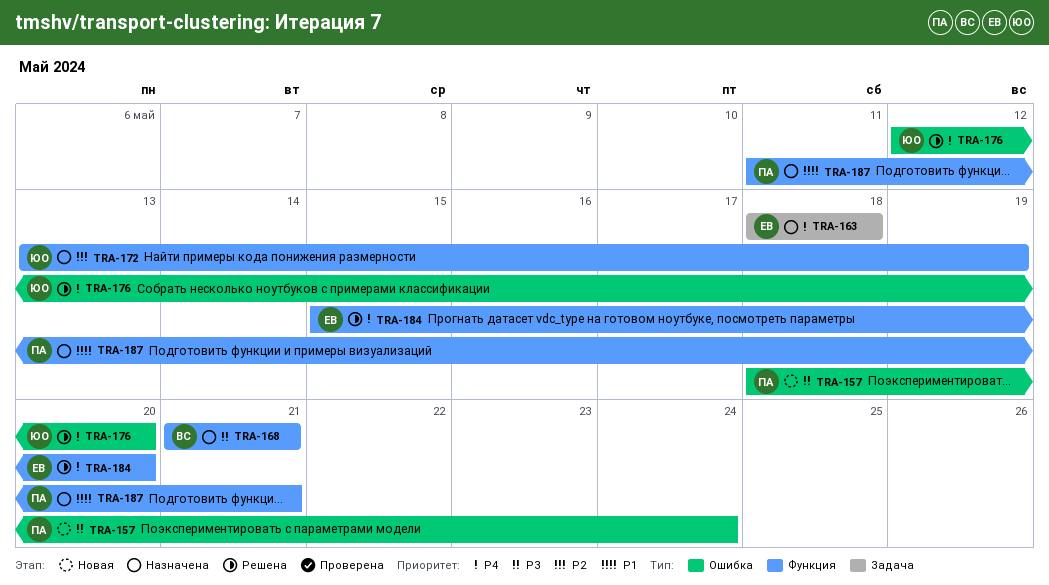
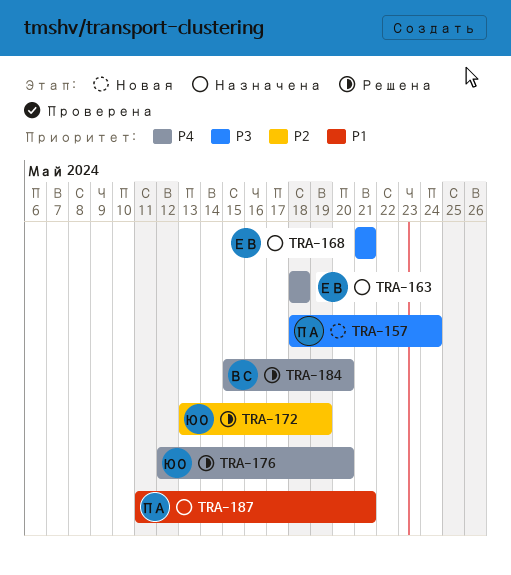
TRA-168, owner: ВС -> ЕВ
TRA-172, status: Назначена -> Решена
TRA-184, owner: ЕВ -> ВС

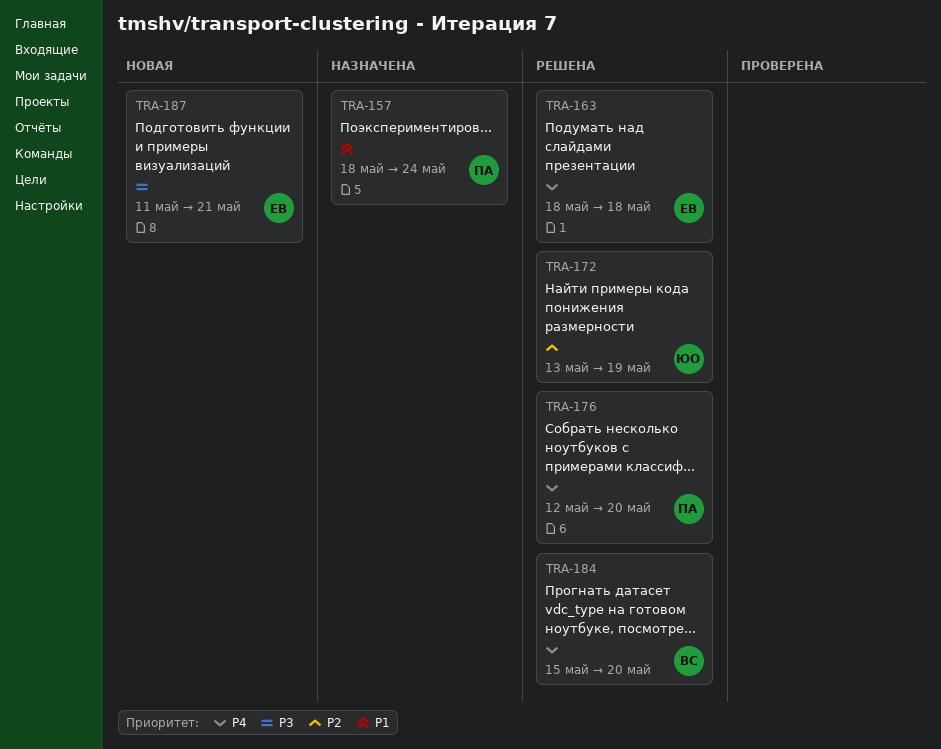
TRA-157, status: Новая -> Назначена
TRA-157, priority: P3 -> P1
TRA-163, status: Назначена -> Решена
TRA-168: present -> none
TRA-176, owner: ЮО -> ПА
TRA-187, status: Назначена -> Новая
TRA-187, owner: ПА -> ЕВ
TRA-187, priority: P1 -> P3

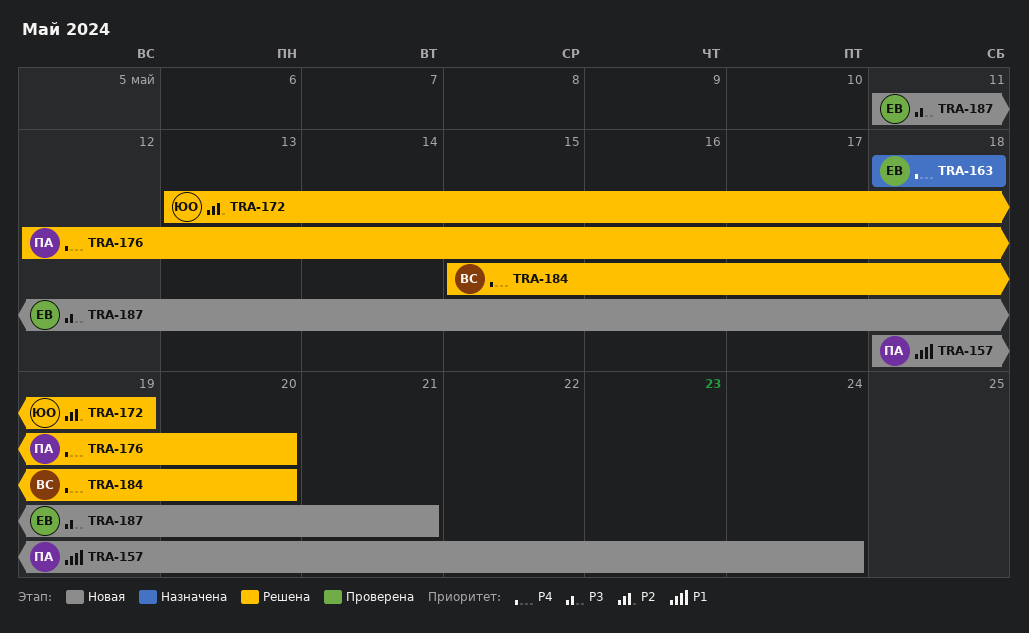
TRA-157, status: Назначена -> Новая
TRA-163, status: Решена -> Назначена

